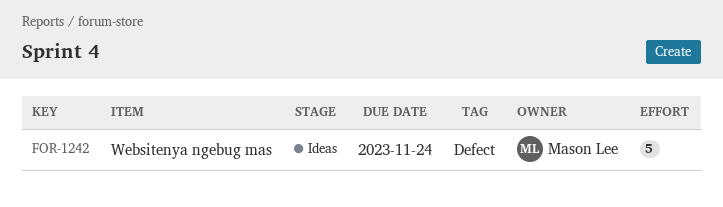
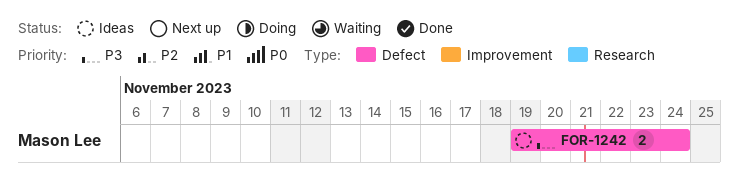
FOR-1242, estimate: 5 -> 2

